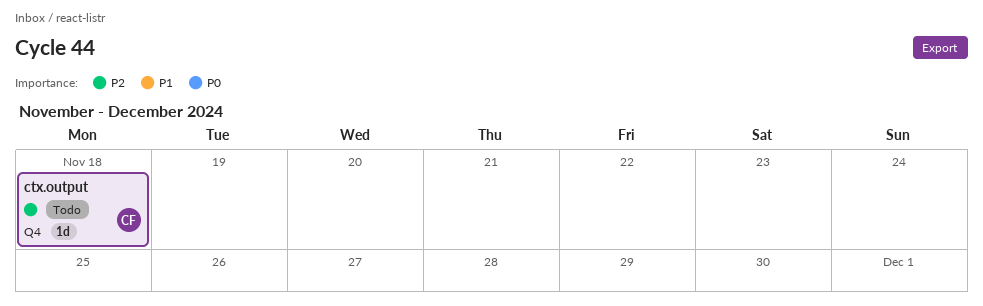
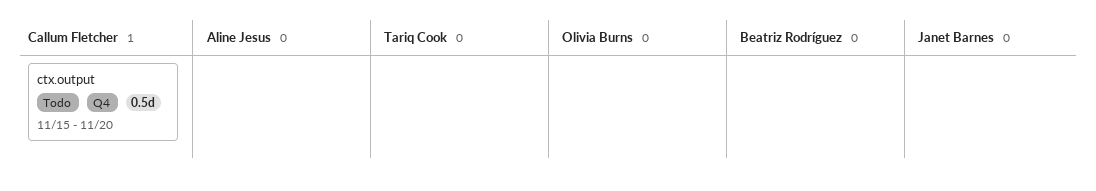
ctx.output, estimate: 1d -> 0.5d
ctx.output, due: Nov 18 -> Nov 20

